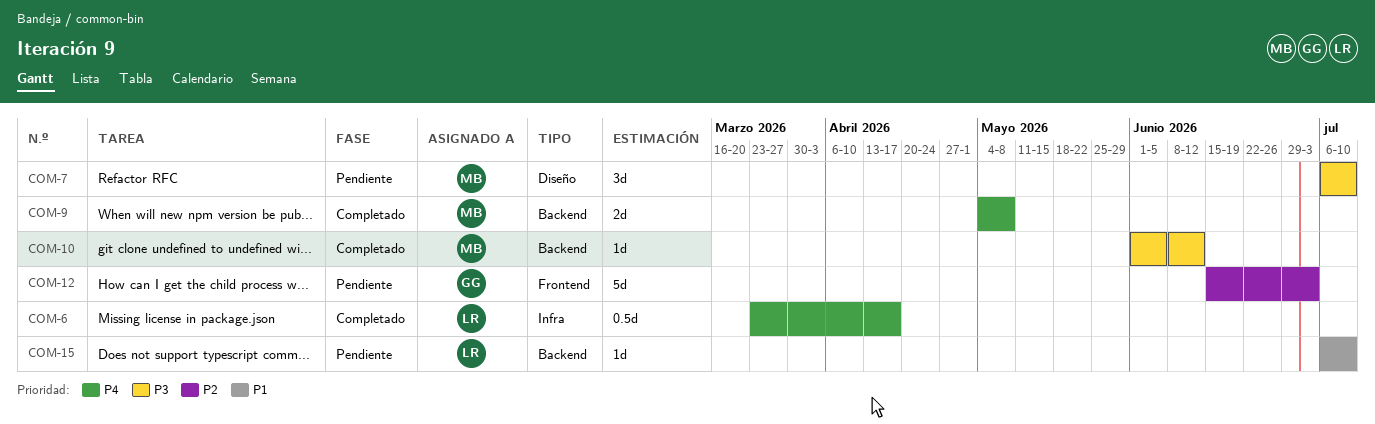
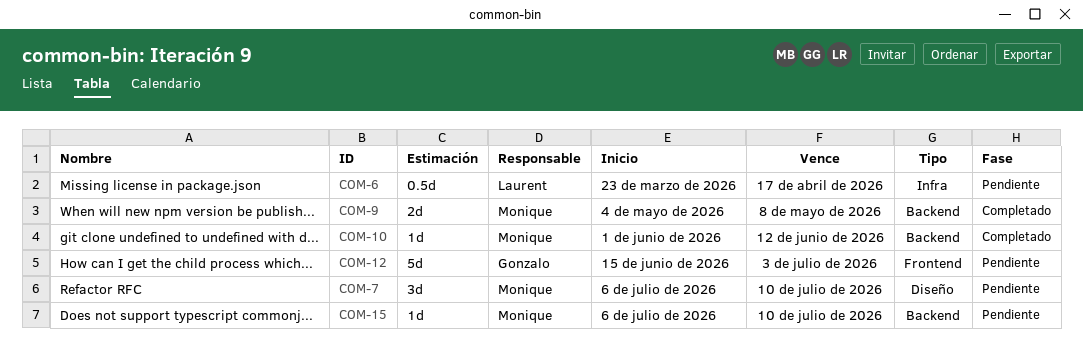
COM-6, status: Completado -> Pendiente
COM-15, owner: Laurent -> Monique

